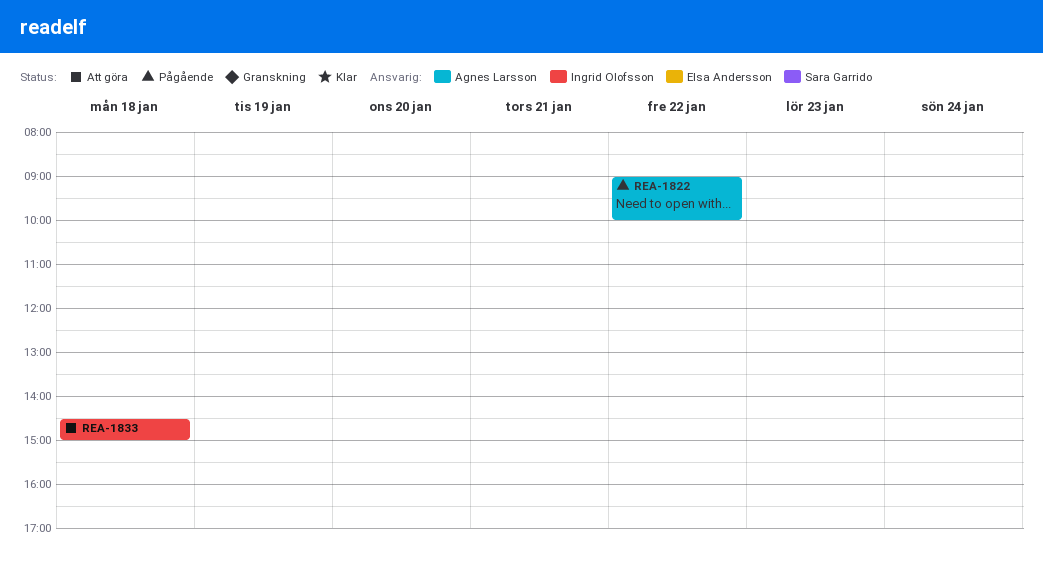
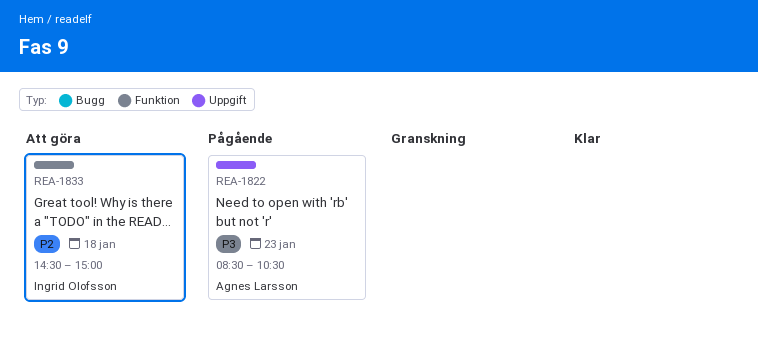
REA-1822, day: Jan 22 -> Jan 23
REA-1822, begins: 09:00 -> 08:30
REA-1822, ends: 10:00 -> 10:30

